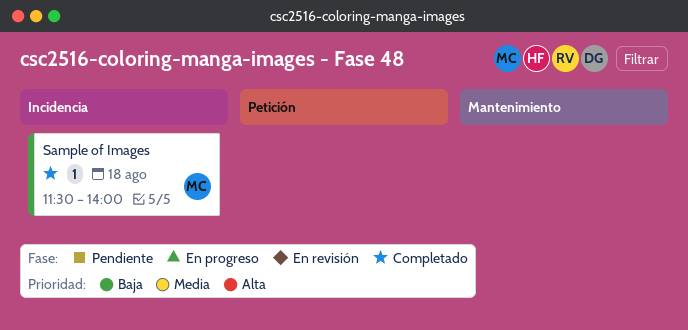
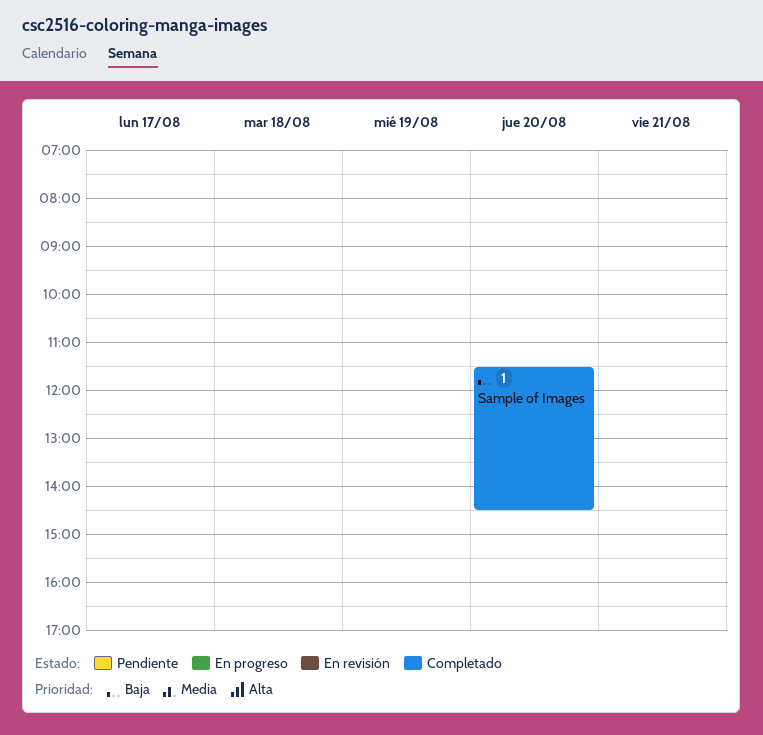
Sample of Images, day: Aug 18 -> Aug 20
Sample of Images, ends: 14:00 -> 14:30

